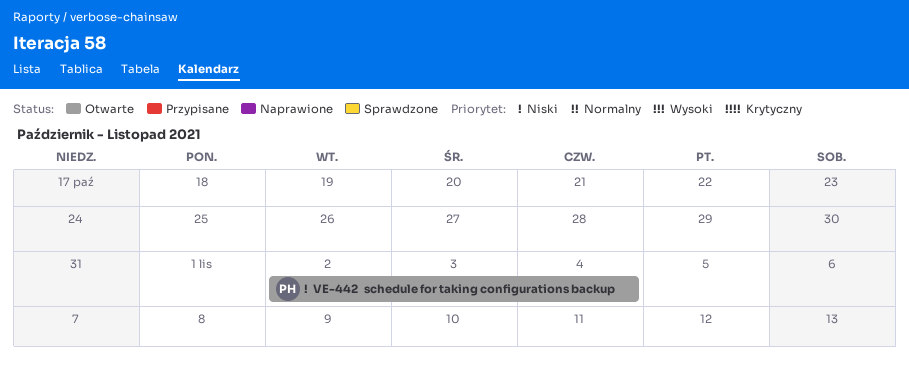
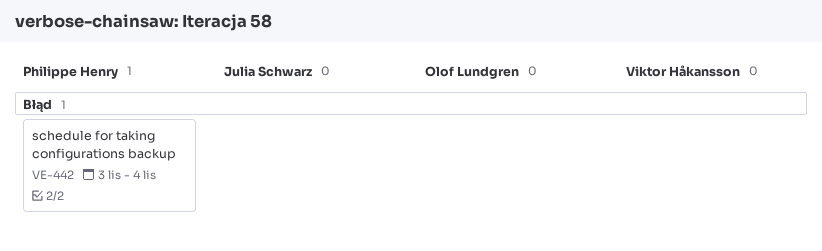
VE-442, start: Nov 2 -> Nov 3

